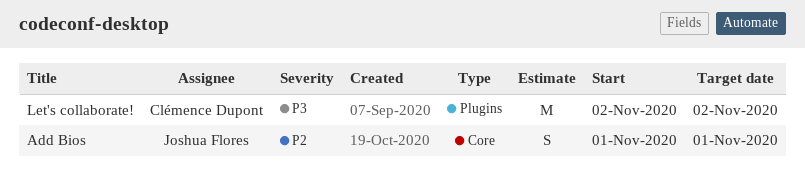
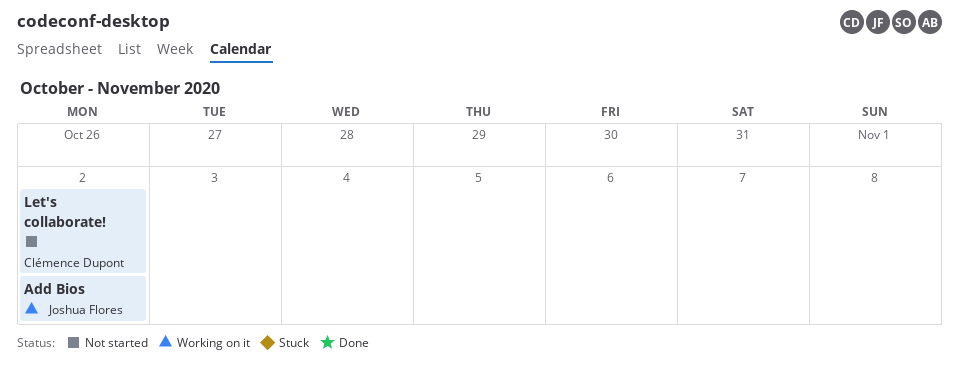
Add Bios, due: Nov 1 -> Nov 2

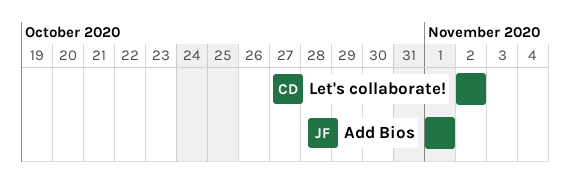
Add Bios, due: Nov 2 -> Nov 1

